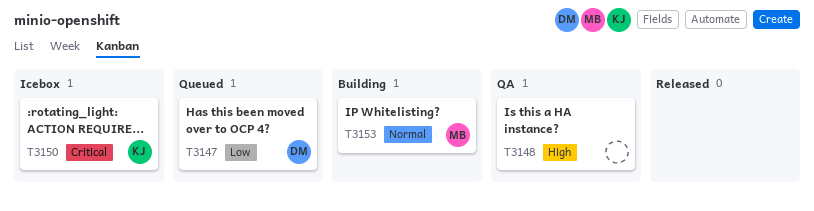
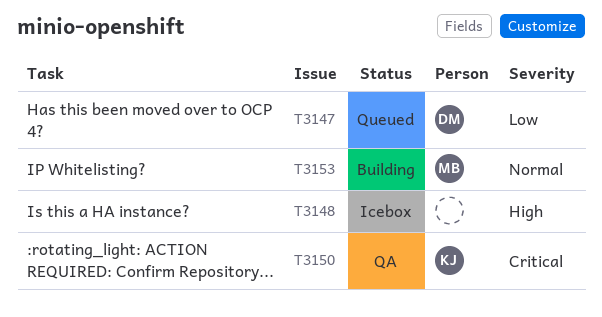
T3148, status: QA -> Icebox
T3150, status: Icebox -> QA

